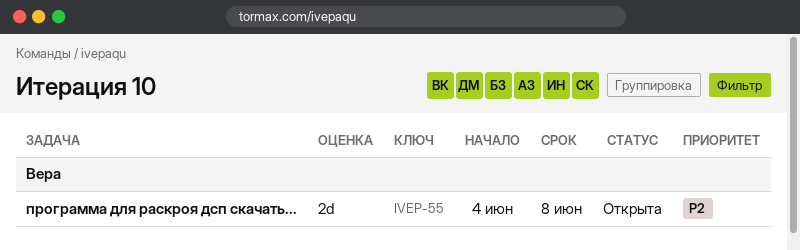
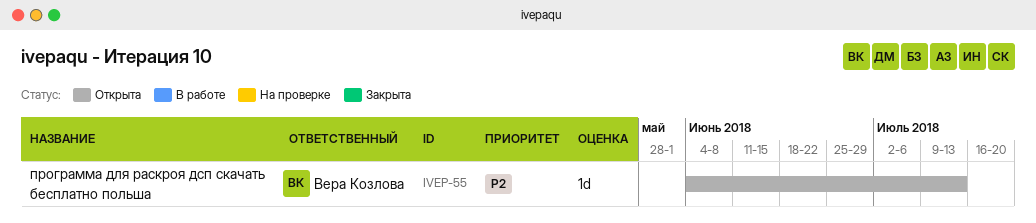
IVEP-55, estimate: 2d -> 1d
IVEP-55, due: Jun 8 -> Jul 13

